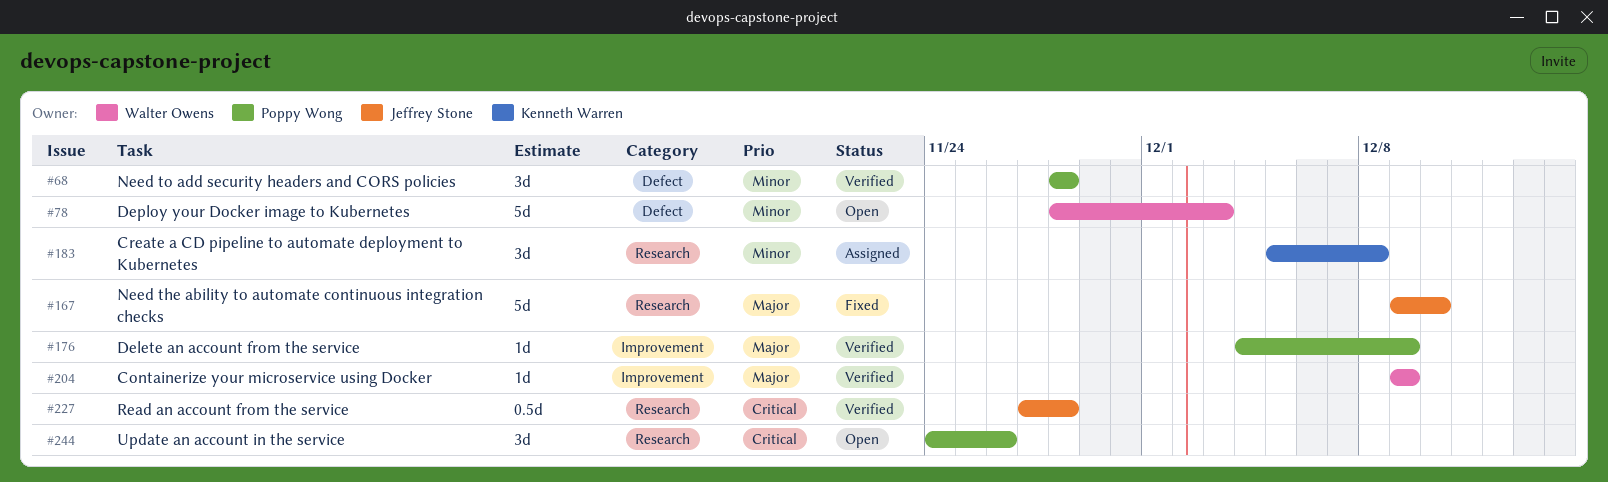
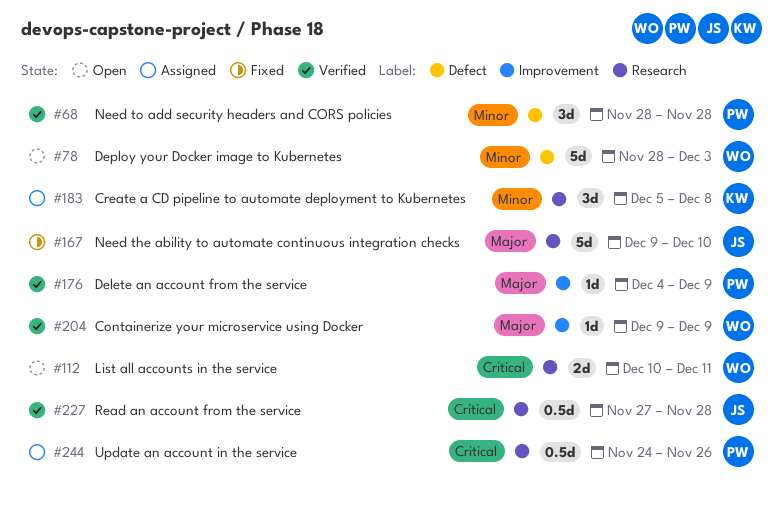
#112: none -> present
#244, status: Open -> Assigned
#244, estimate: 3d -> 0.5d

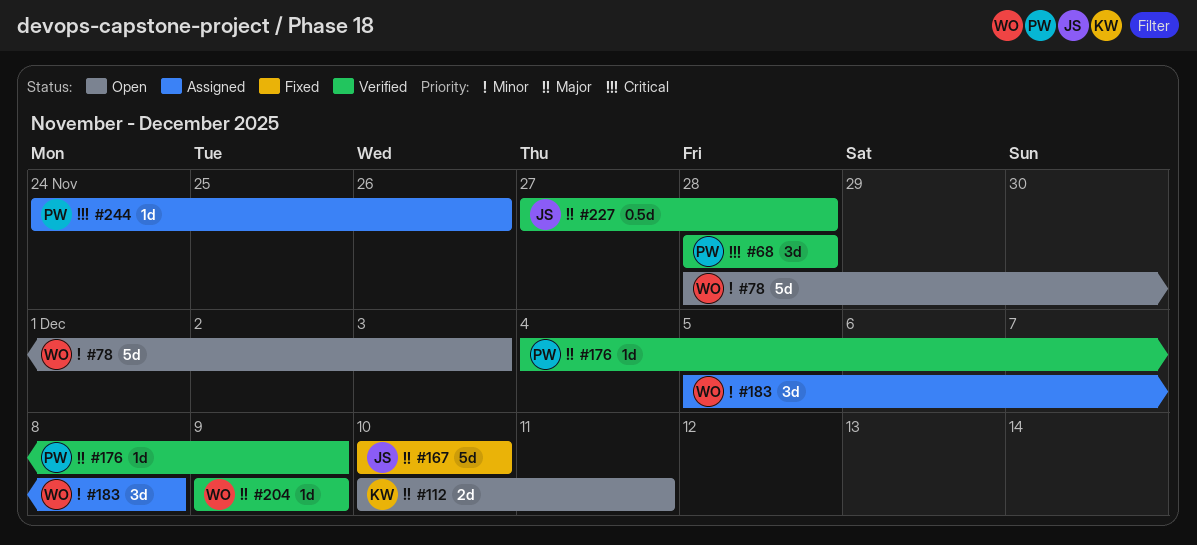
#68, priority: Minor -> Critical
#112, owner: WO -> KW
#112, priority: Critical -> Major
#167, start: Dec 9 -> Dec 10
#183, owner: KW -> WO
#227, priority: Critical -> Major
#244, estimate: 0.5d -> 1d

